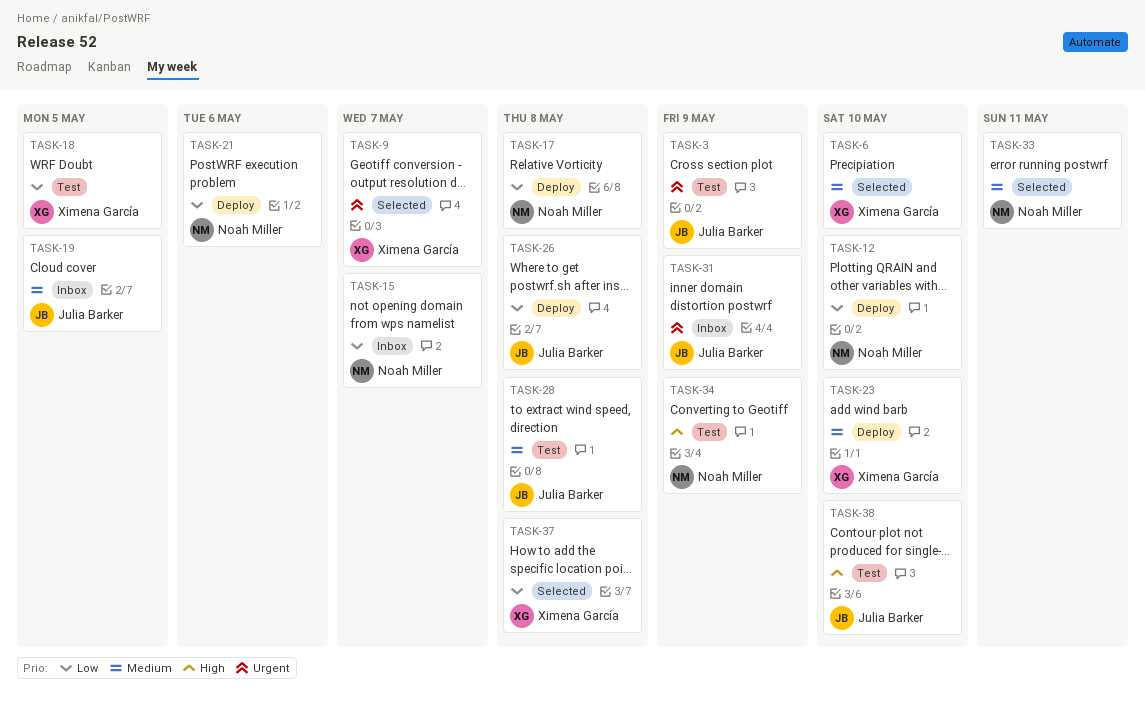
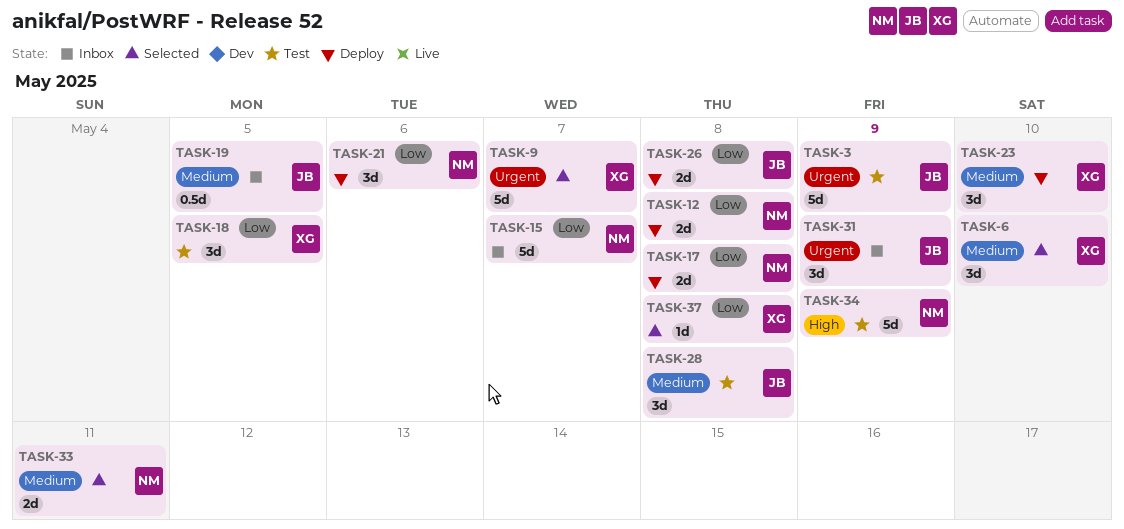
TASK-12, due: May 10 -> May 8
TASK-38: present -> none

